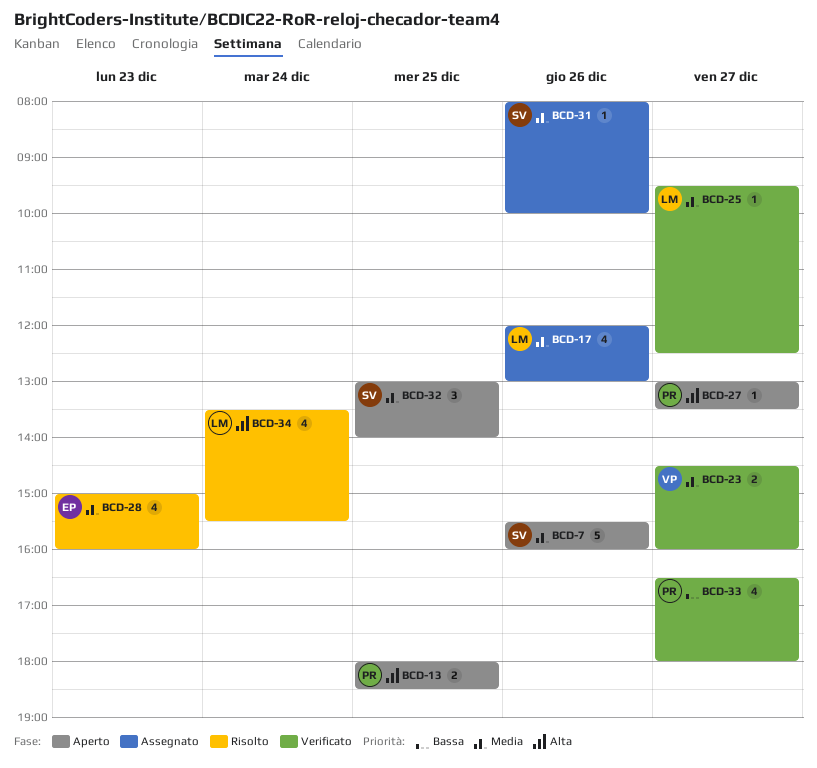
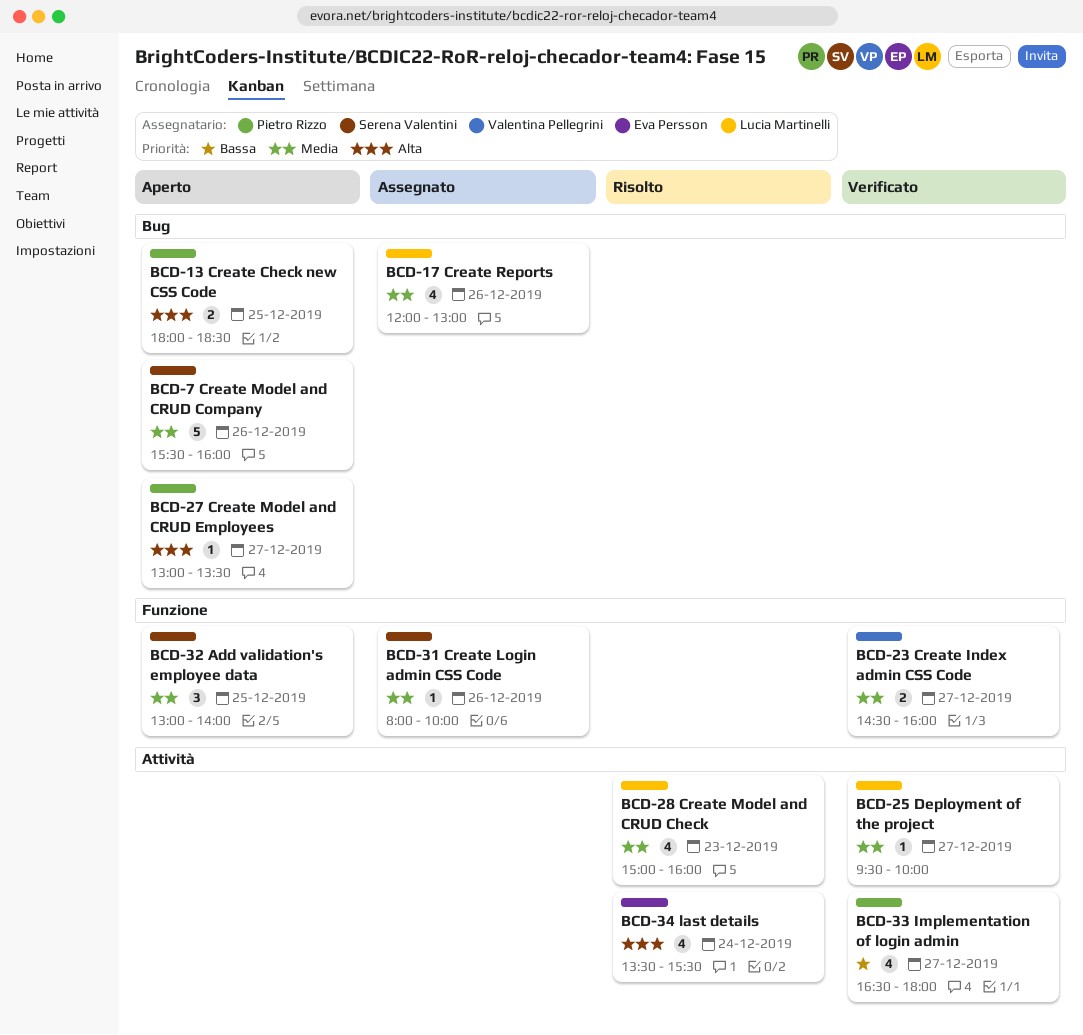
BCD-25, ends: 12:30 -> 10:00
BCD-28, owner: Eva Persson -> Lucia Martinelli
BCD-34, owner: Lucia Martinelli -> Eva Persson

